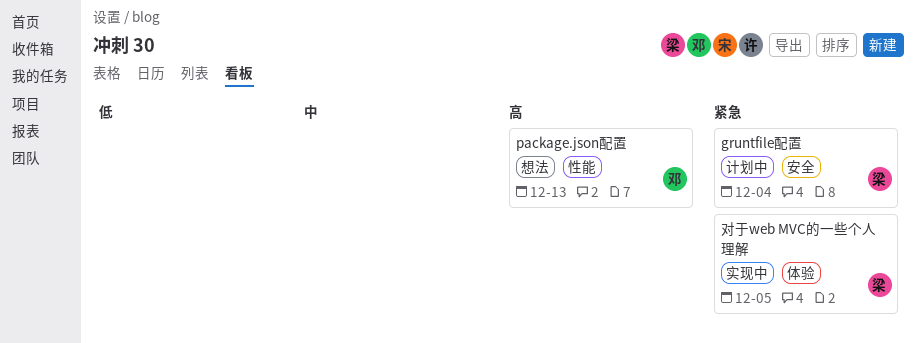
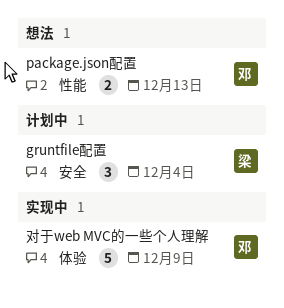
对于web MVC的一些个人理解, owner: 梁 -> 邓
对于web MVC的一些个人理解, due: Dec 5 -> Dec 9

